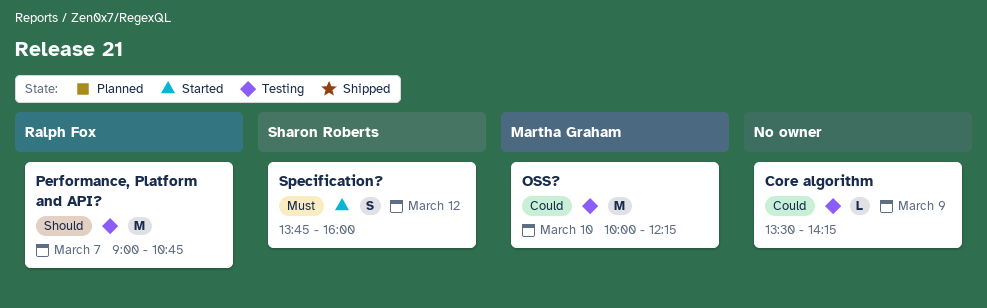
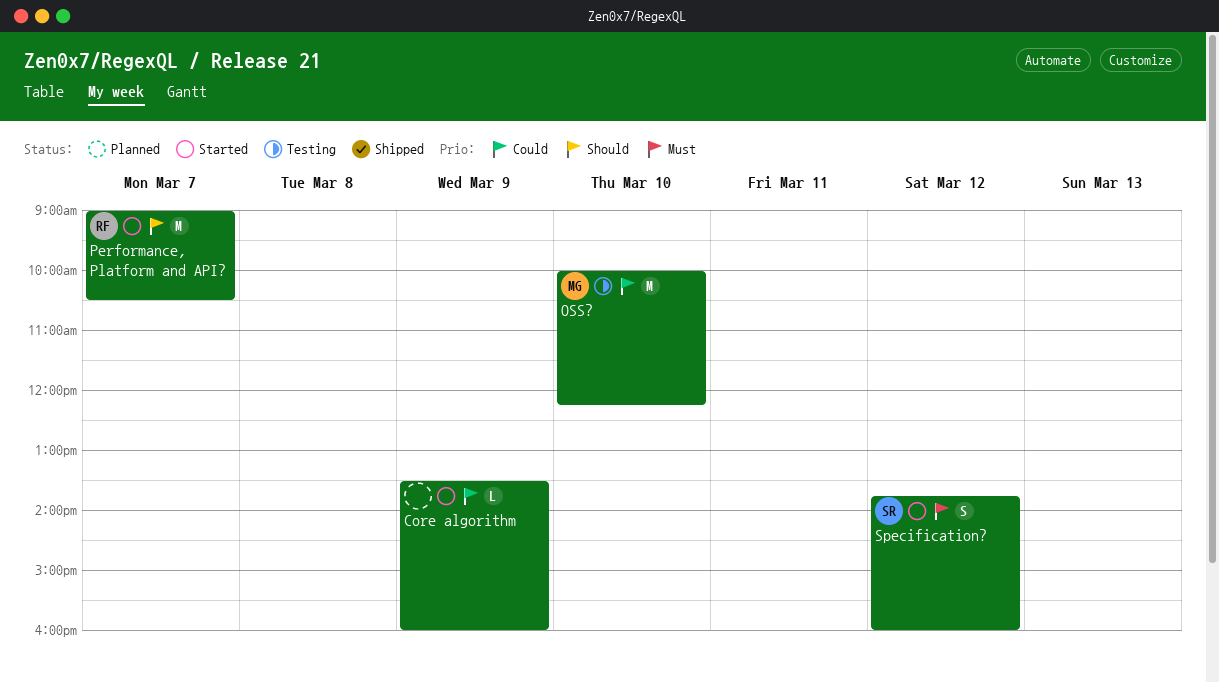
Core algorithm, status: Testing -> Started
Core algorithm, ends: 14:15 -> 16:00
Performance, Platform and API?, status: Testing -> Started
Performance, Platform and API?, ends: 10:45 -> 10:30

